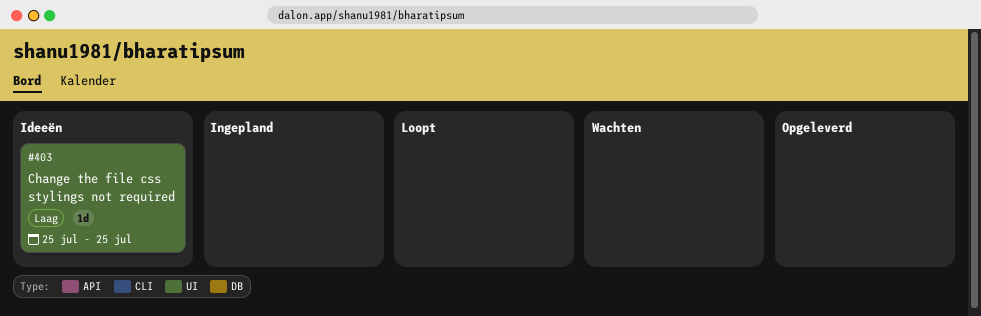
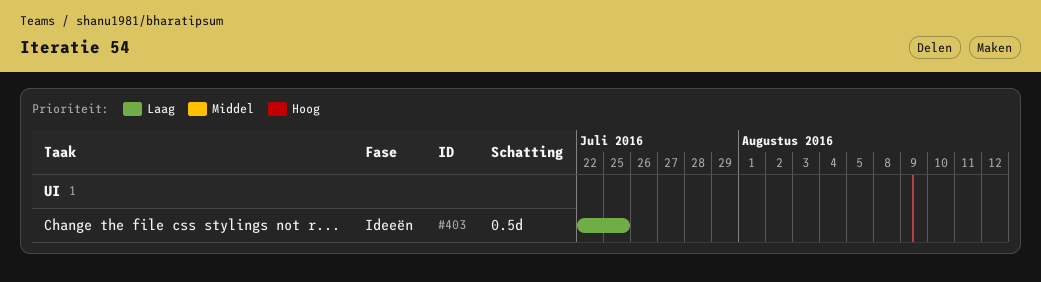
#403, estimate: 1d -> 0.5d
#403, start: Jul 25 -> Jul 22

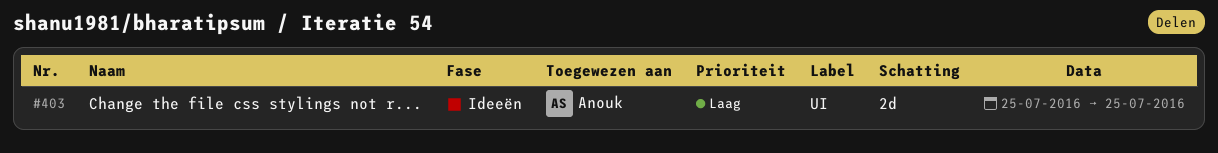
#403, estimate: 0.5d -> 2d
#403, start: Jul 22 -> Jul 25

